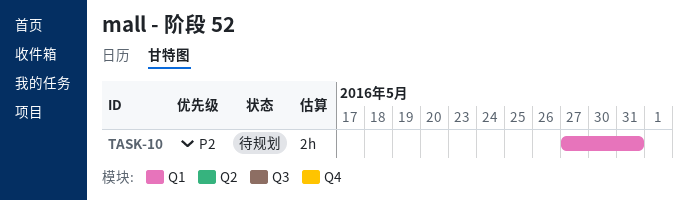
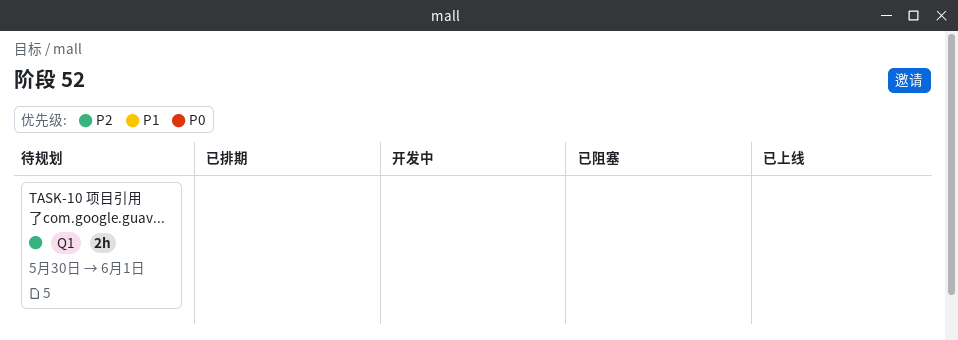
TASK-10, start: May 27 -> May 30
TASK-10, due: May 31 -> Jun 1

